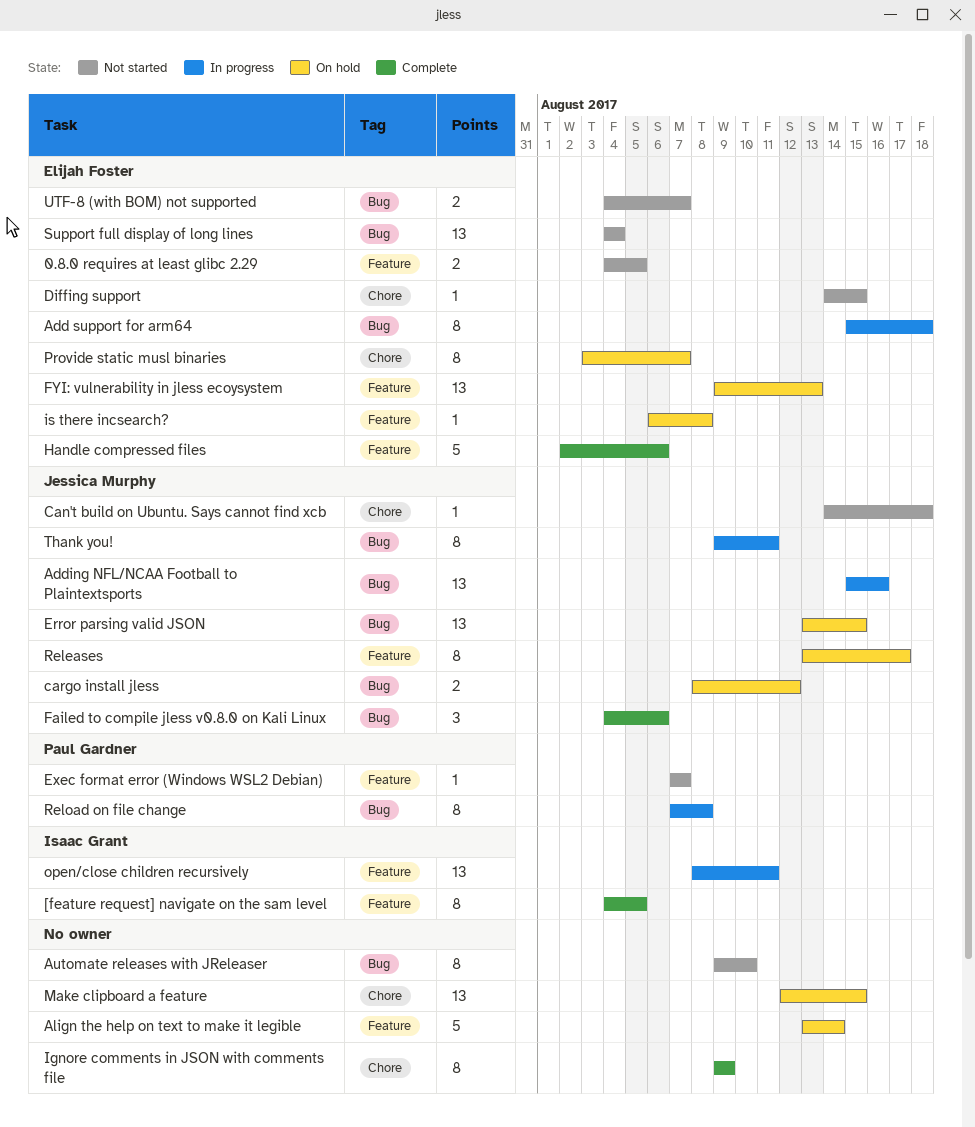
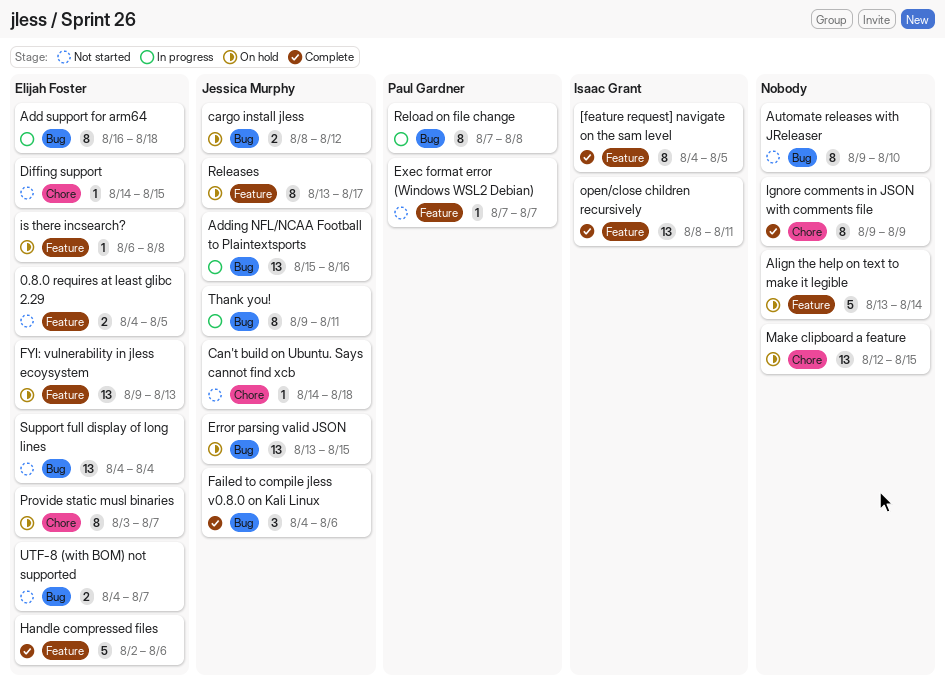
Add support for arm64, start: Aug 15 -> Aug 16
open/close children recursively, status: In progress -> Complete

